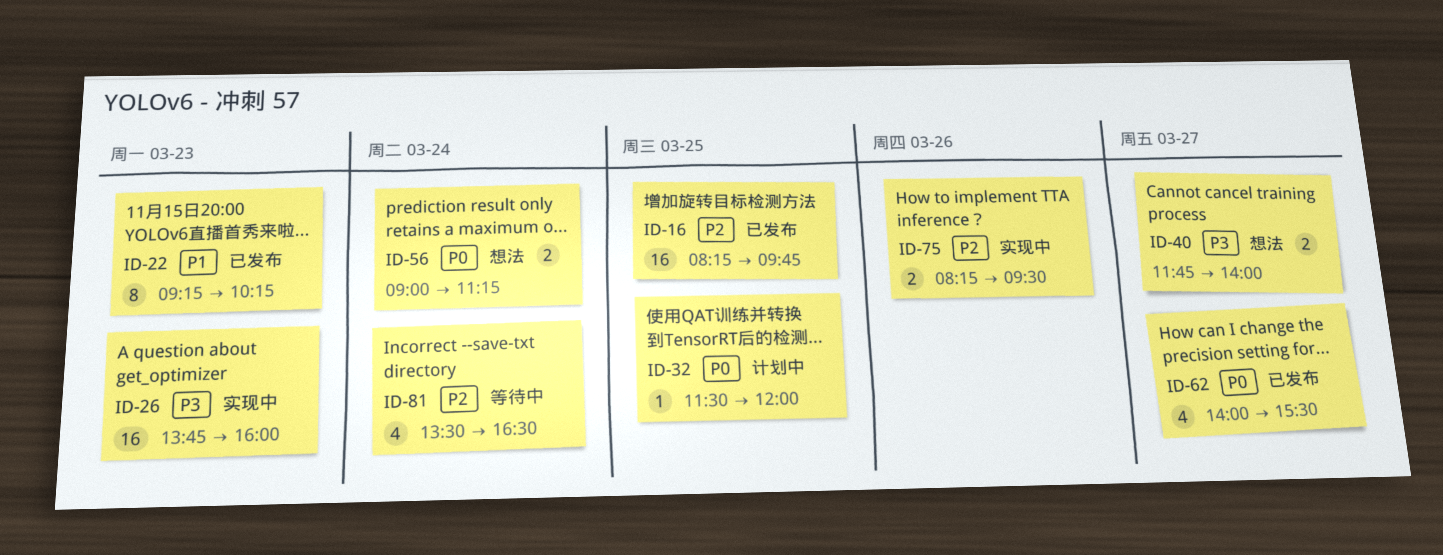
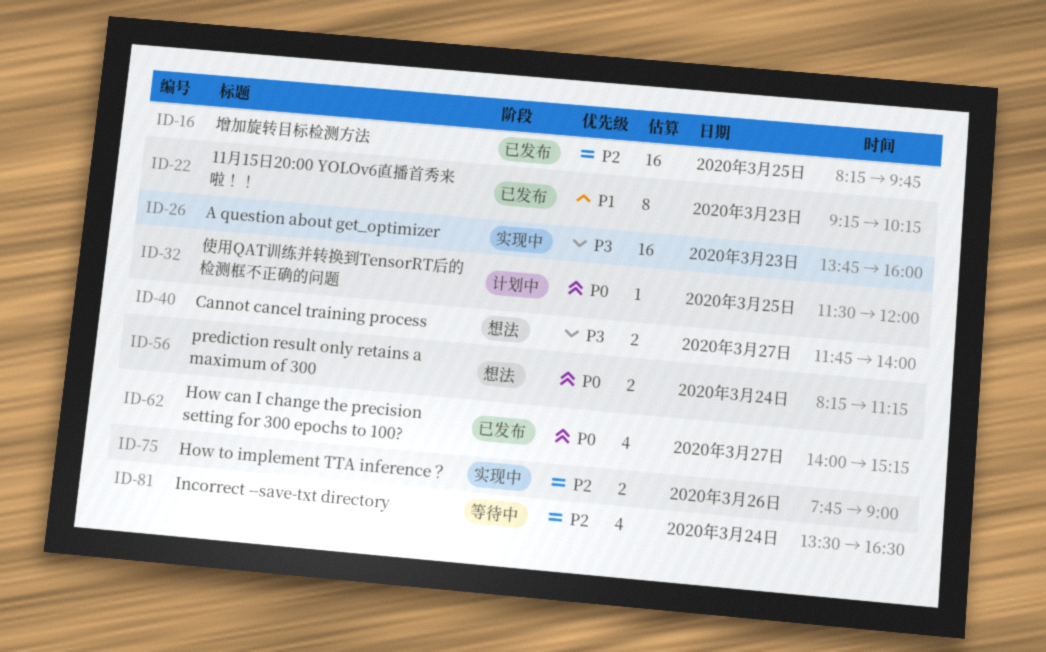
ID-56, begins: 09:00 -> 08:15
ID-62, ends: 15:30 -> 15:15
ID-75, begins: 08:15 -> 07:45
ID-75, ends: 09:30 -> 09:00

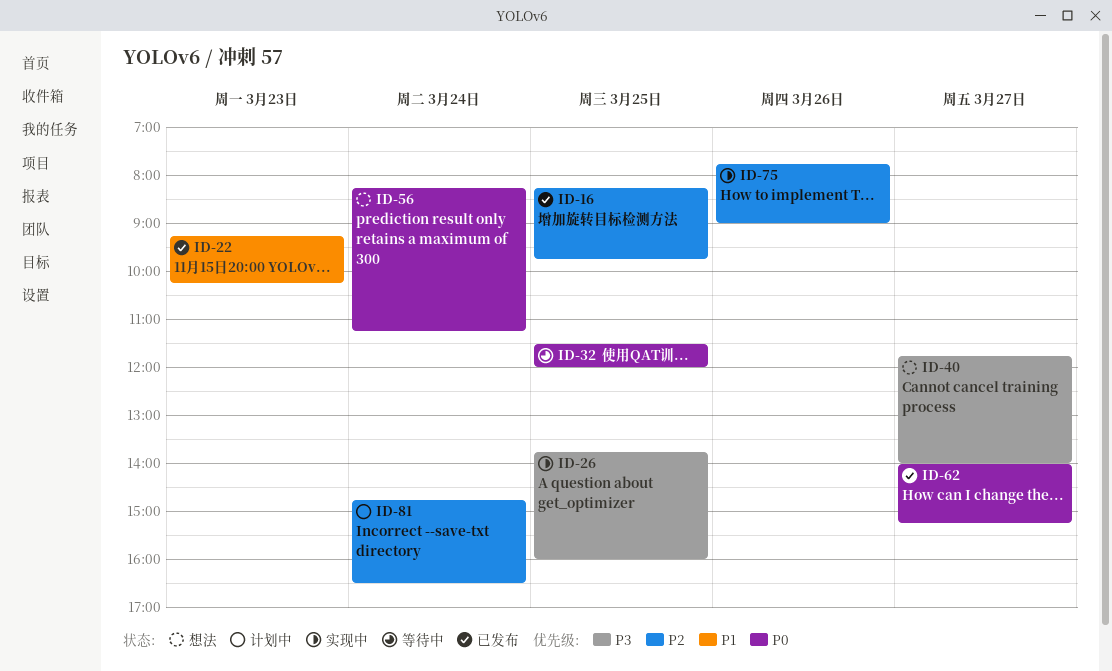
ID-26, day: Mar 23 -> Mar 25
ID-32, status: 计划中 -> 等待中
ID-81, status: 等待中 -> 计划中
ID-81, begins: 13:30 -> 14:45

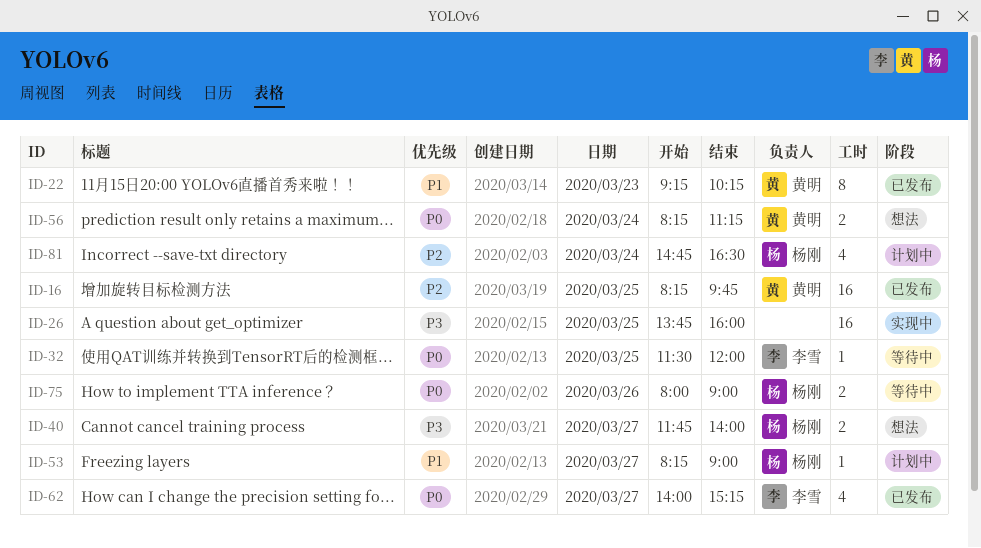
ID-53: none -> present
ID-75, status: 实现中 -> 等待中
ID-75, priority: P2 -> P0
ID-75, begins: 07:45 -> 08:00

